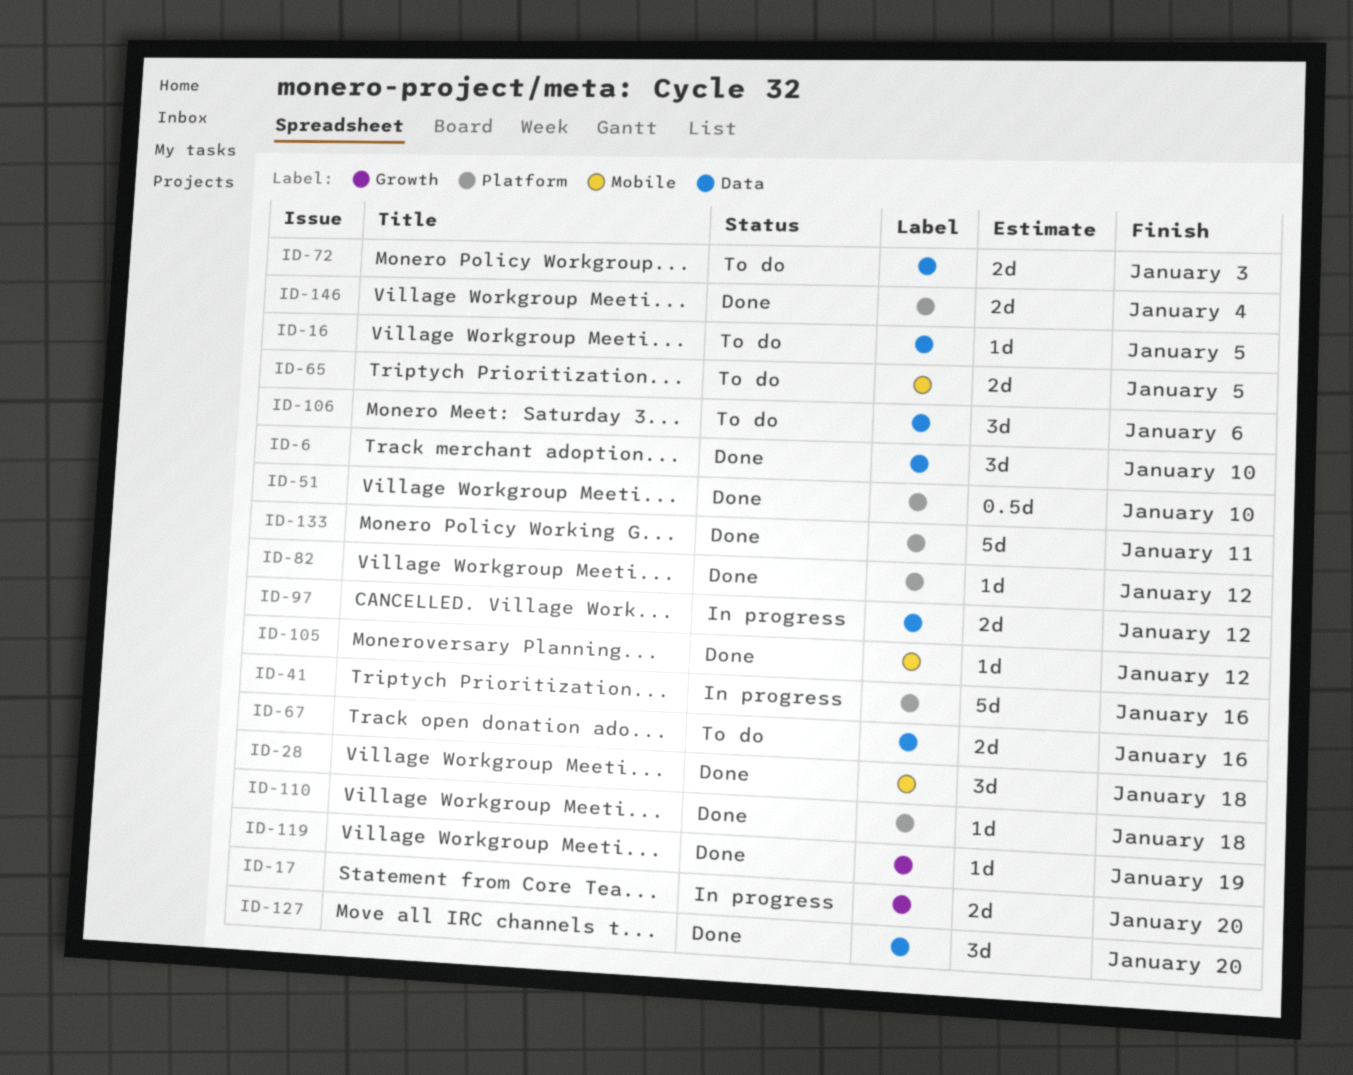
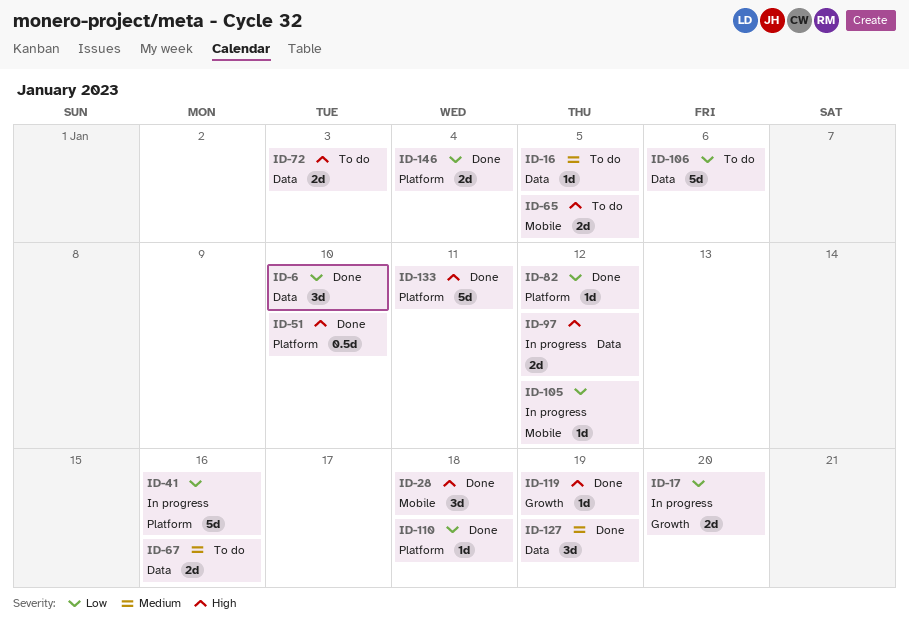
ID-105, status: Done -> In progress
ID-106, estimate: 3d -> 5d
ID-127, due: Jan 20 -> Jan 19

